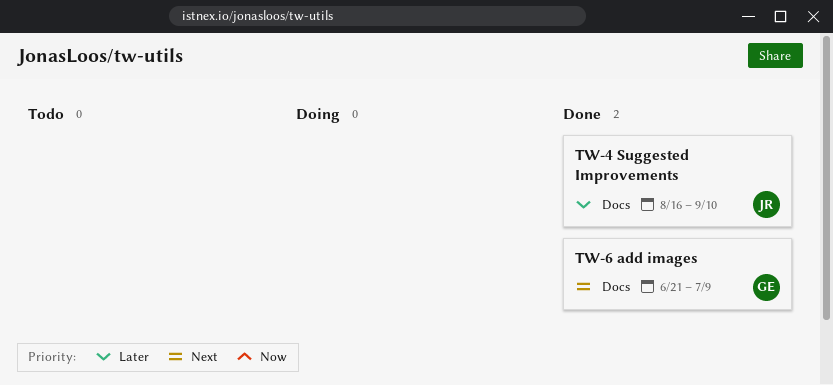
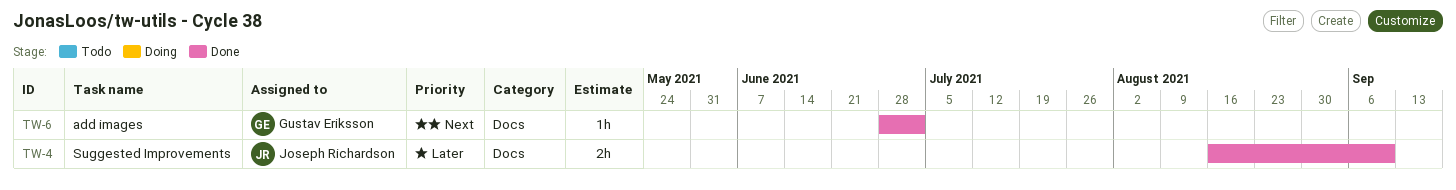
TW-6, start: Jun 21 -> Jun 28
TW-6, due: Jul 9 -> Jul 2

